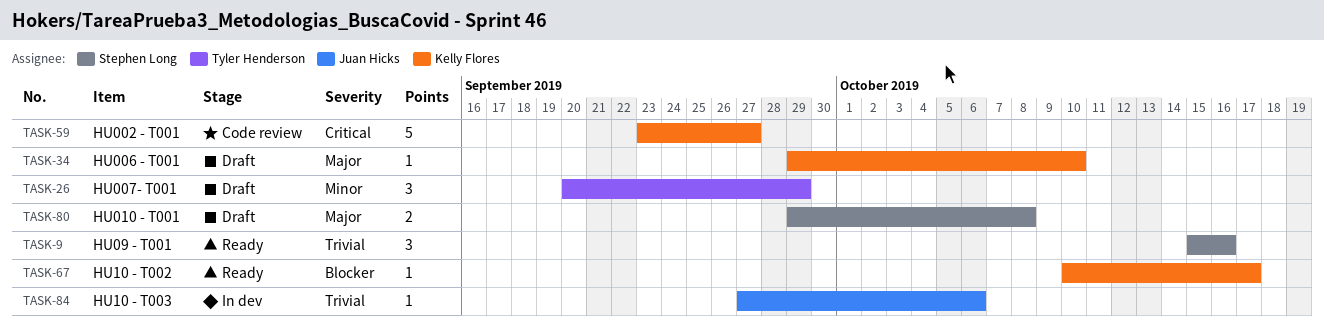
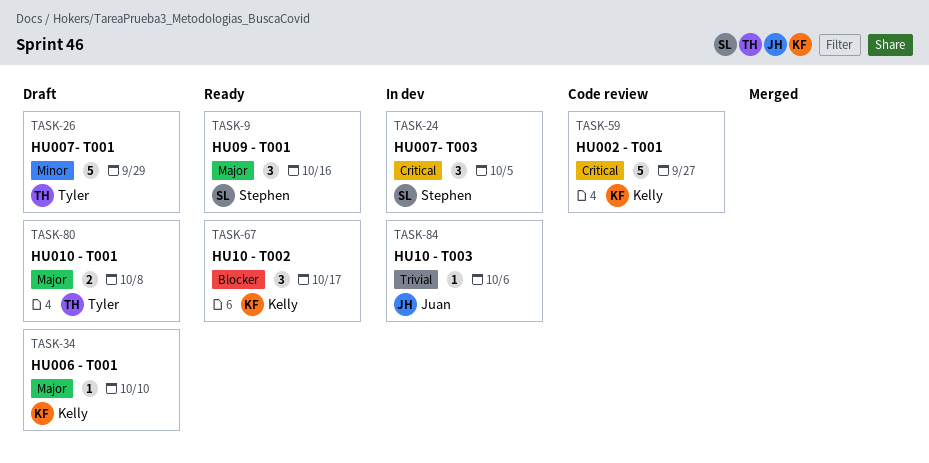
TASK-9, priority: Trivial -> Major
TASK-24: none -> present
TASK-26, estimate: 3 -> 5
TASK-67, estimate: 1 -> 3
TASK-80, owner: Stephen Long -> Tyler Henderson

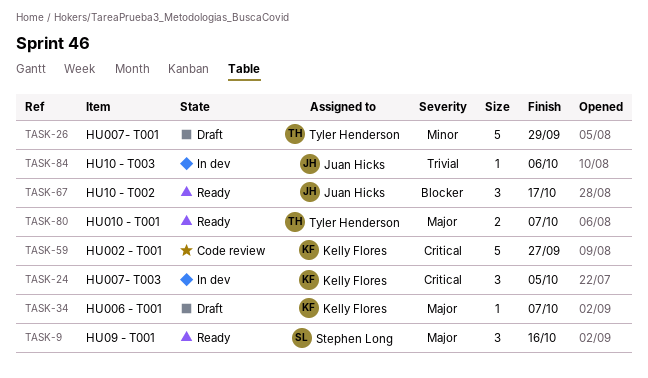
TASK-24, owner: Stephen Long -> Kelly Flores
TASK-34, due: Oct 10 -> Oct 7
TASK-67, owner: Kelly Flores -> Juan Hicks
TASK-80, status: Draft -> Ready
TASK-80, due: Oct 8 -> Oct 7

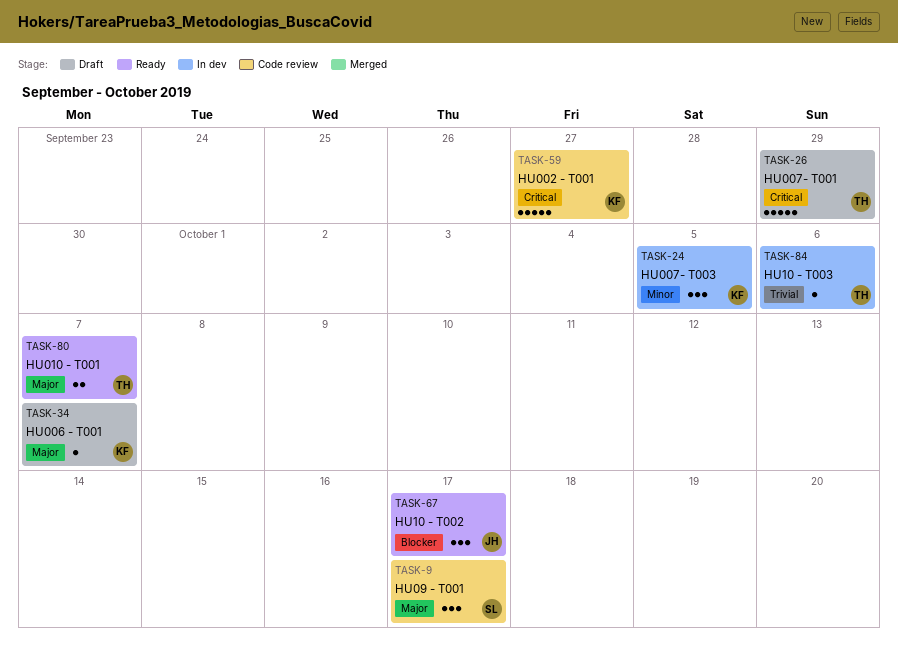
TASK-9, status: Ready -> Code review
TASK-9, due: Oct 16 -> Oct 17
TASK-24, priority: Critical -> Minor
TASK-26, priority: Minor -> Critical
TASK-84, owner: Juan Hicks -> Tyler Henderson

